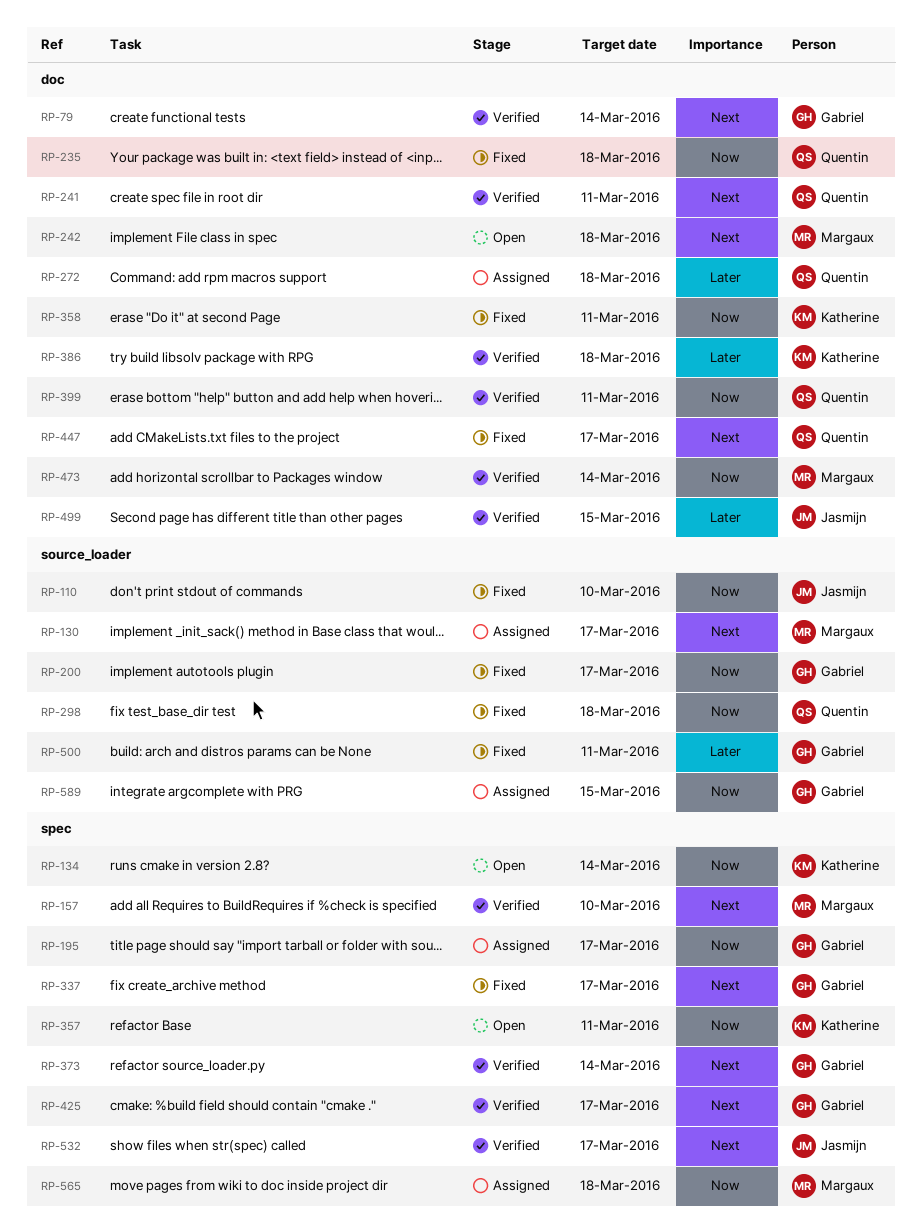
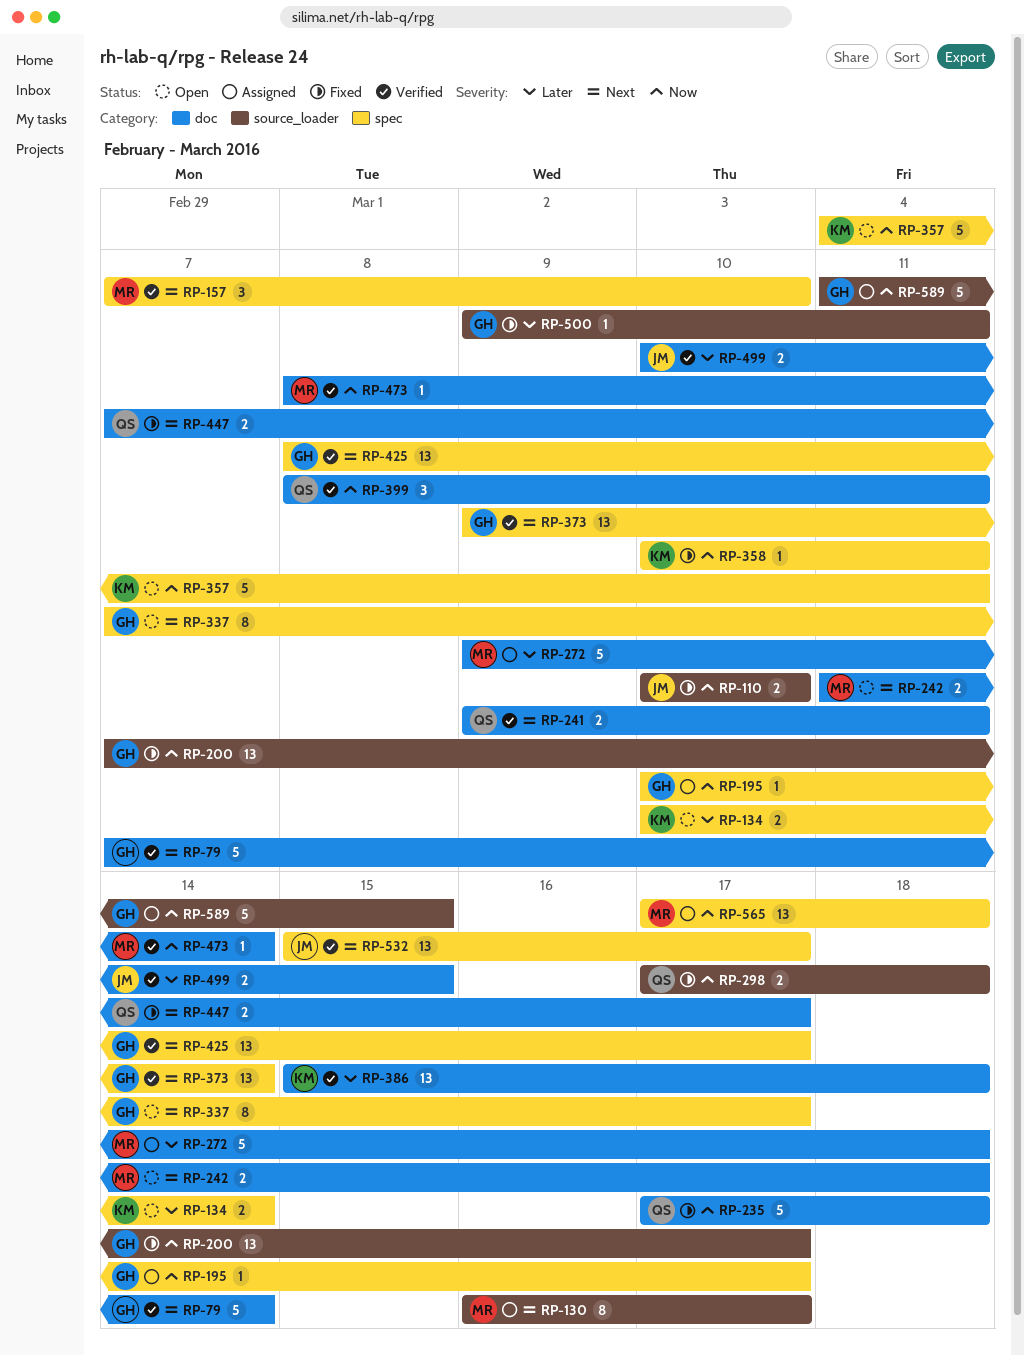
RP-134, priority: Now -> Later
RP-272, owner: Quentin -> Margaux
RP-337, status: Fixed -> Open
RP-358, label: doc -> spec

